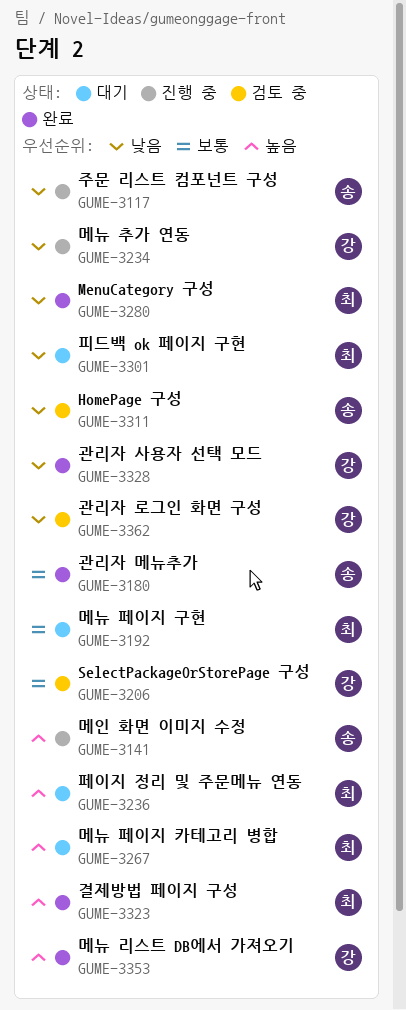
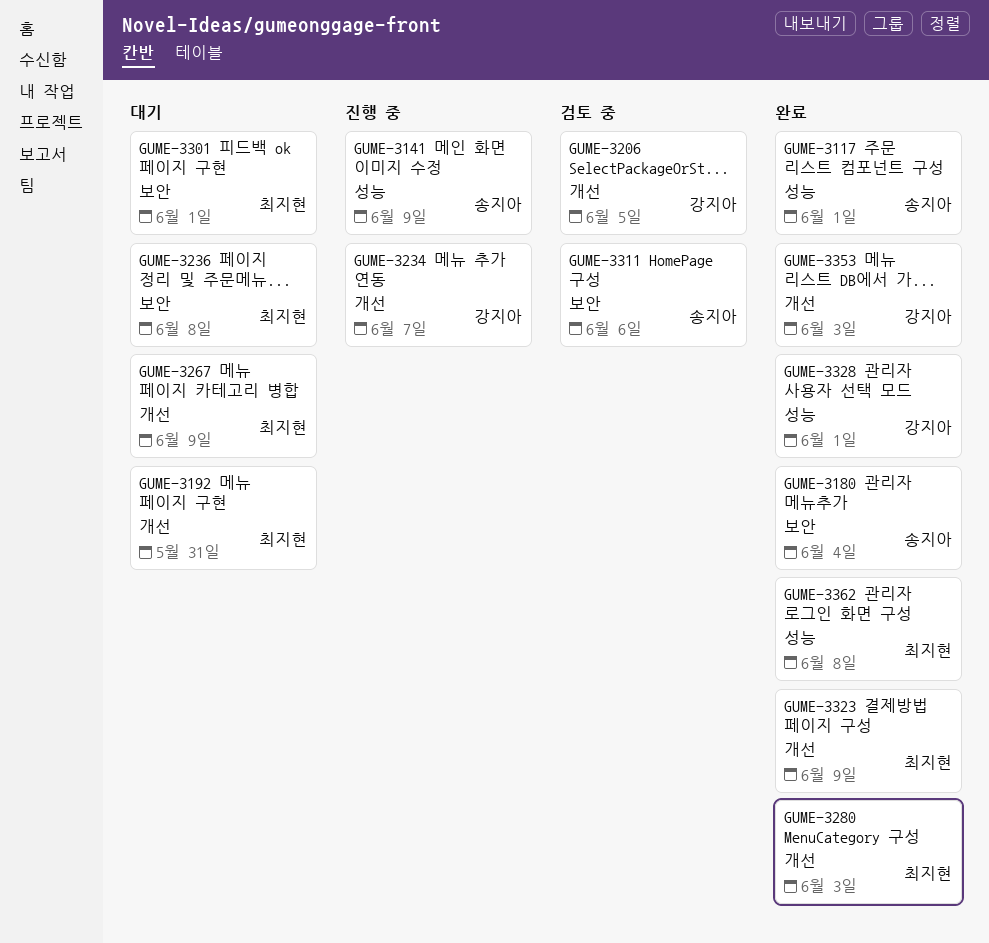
GUME-3117, status: 진행 중 -> 완료
GUME-3362, status: 검토 중 -> 완료
GUME-3362, owner: 강지아 -> 최지현

